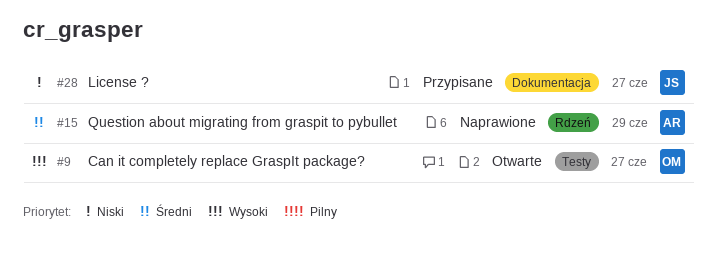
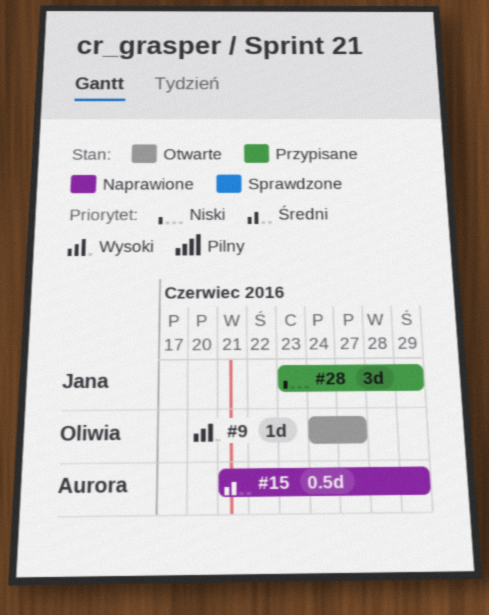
#28, due: Jun 27 -> Jun 29

